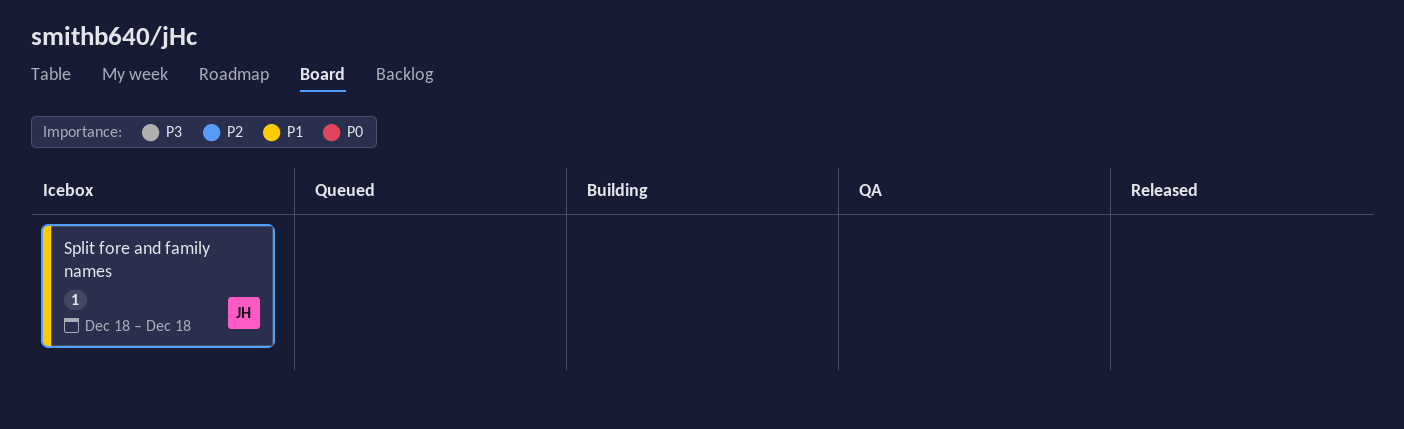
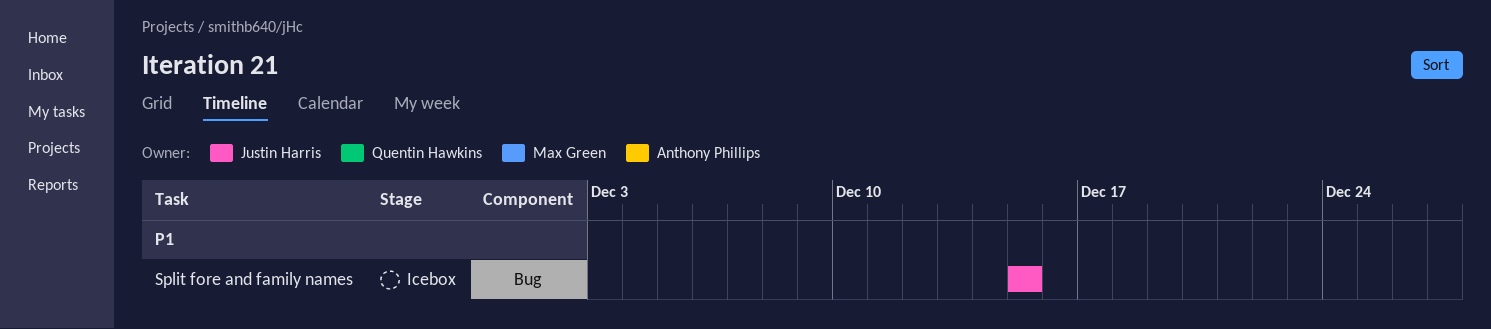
Split fore and family names, start: Dec 18 -> Dec 15
Split fore and family names, due: Dec 18 -> Dec 15

